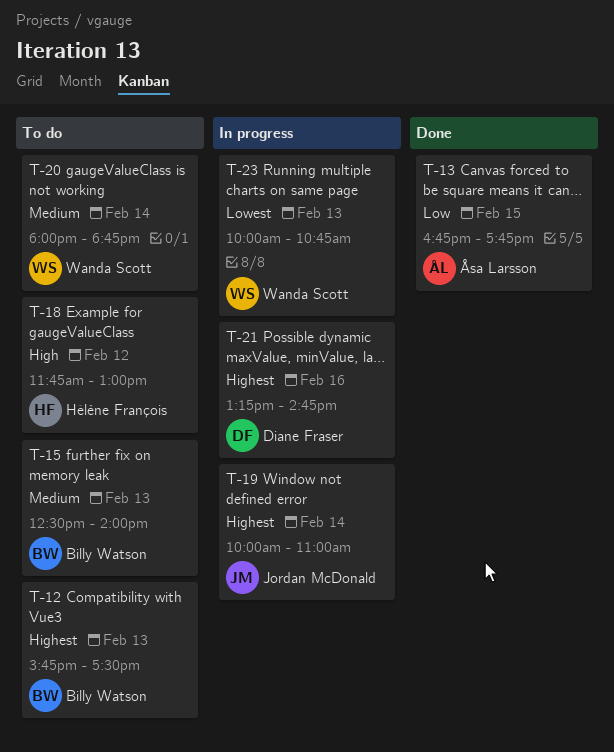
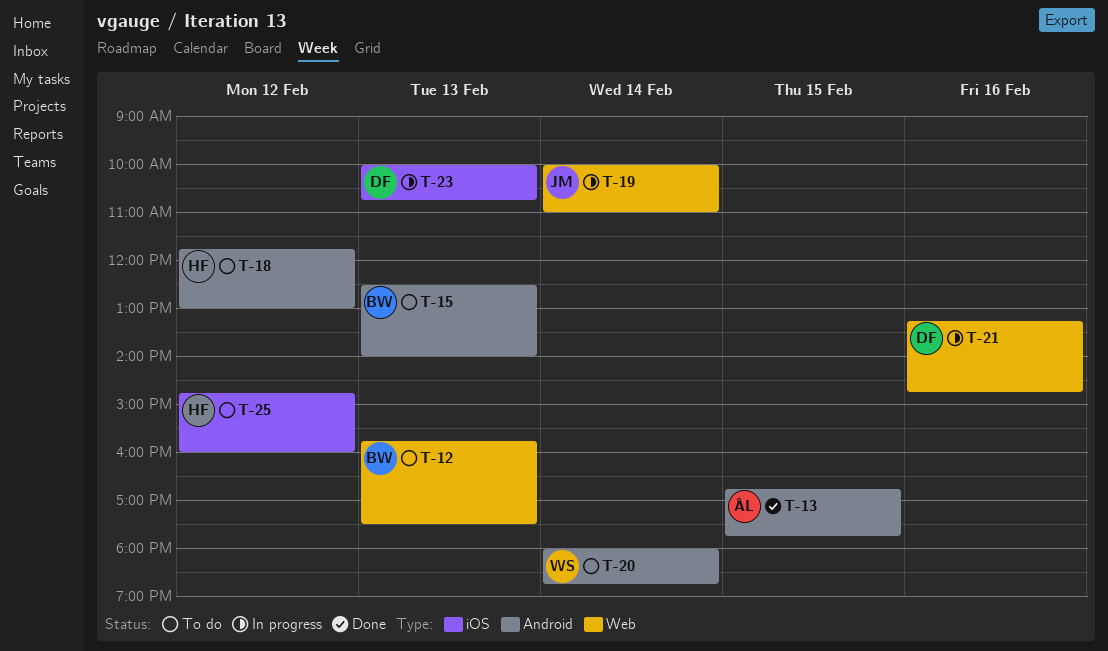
T-23, owner: Wanda Scott -> Diane Fraser
T-25: none -> present

